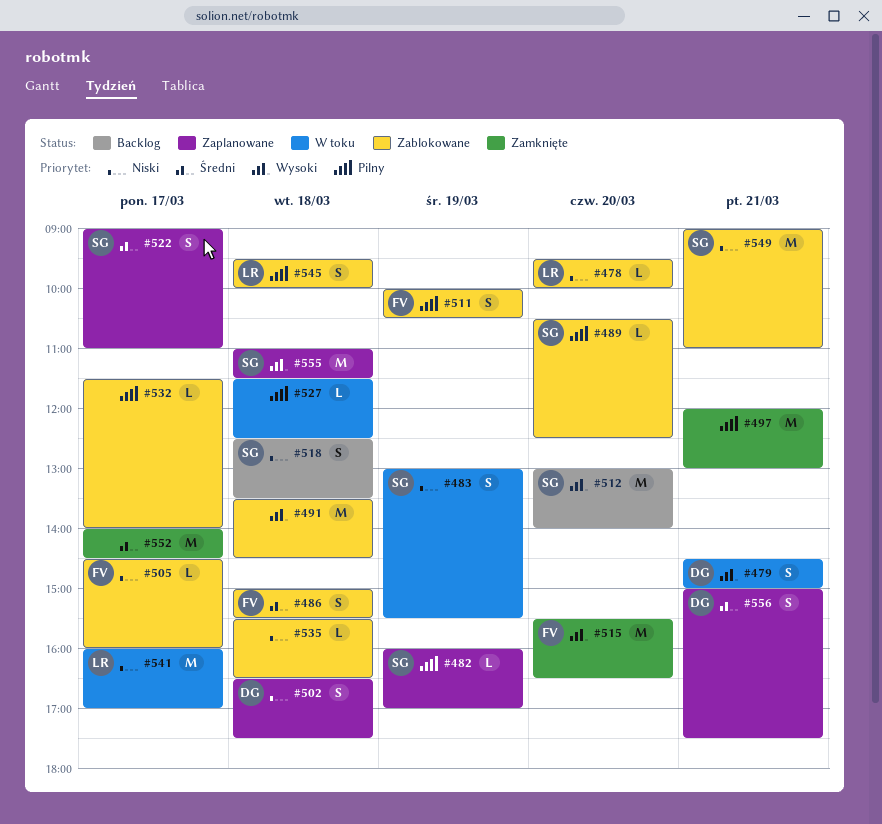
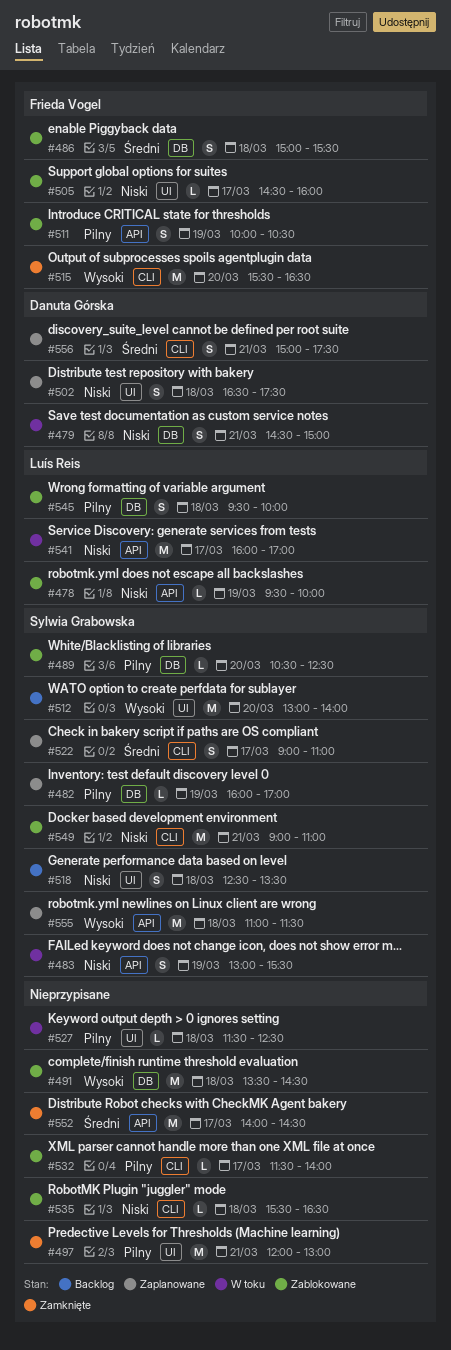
#478, day: Mar 20 -> Mar 19
#479, priority: Wysoki -> Niski

